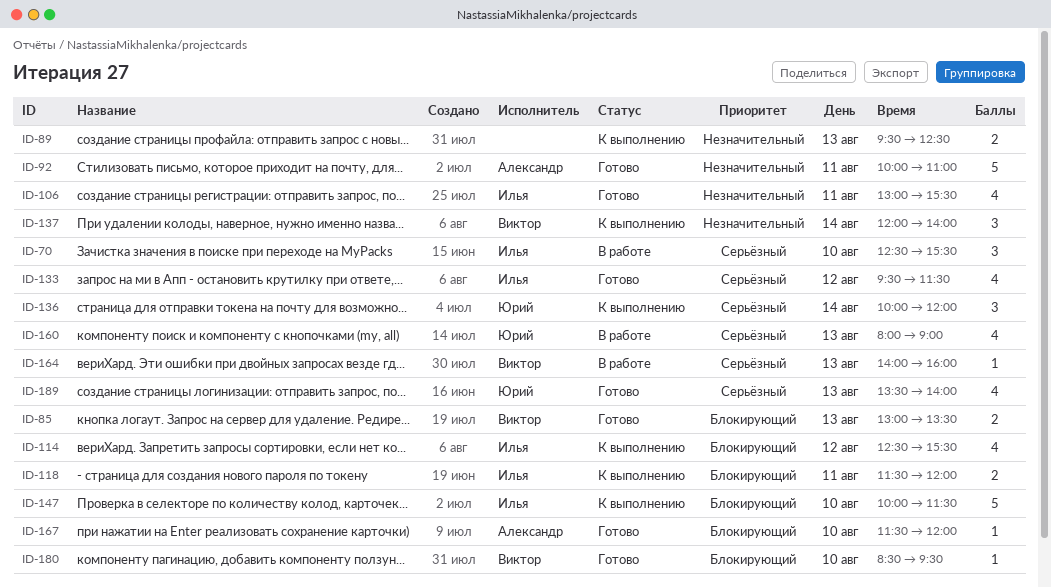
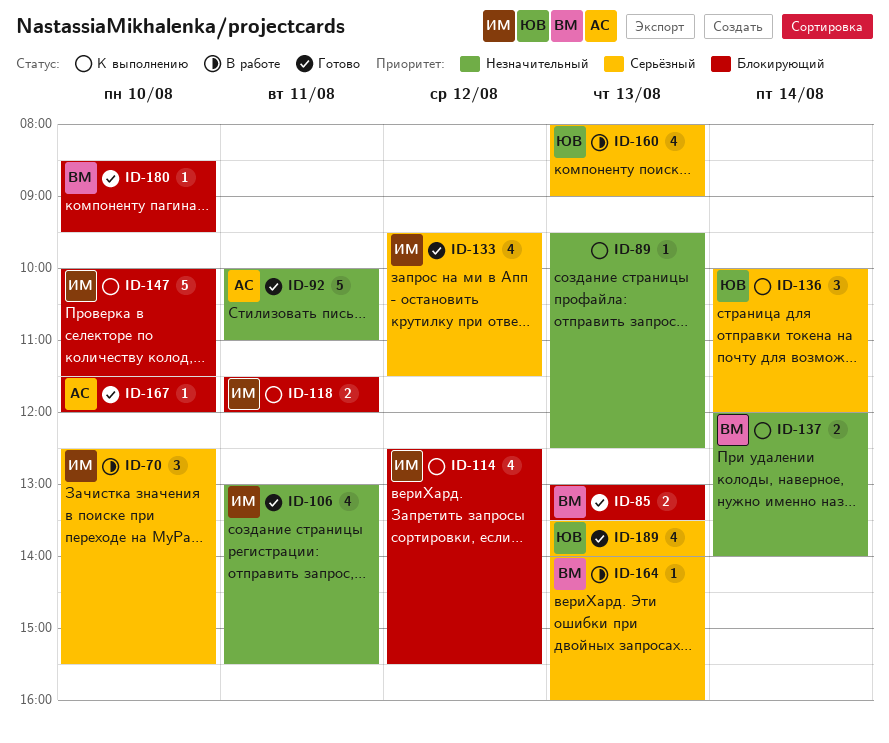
ID-89, estimate: 2 -> 1
ID-137, estimate: 3 -> 2

